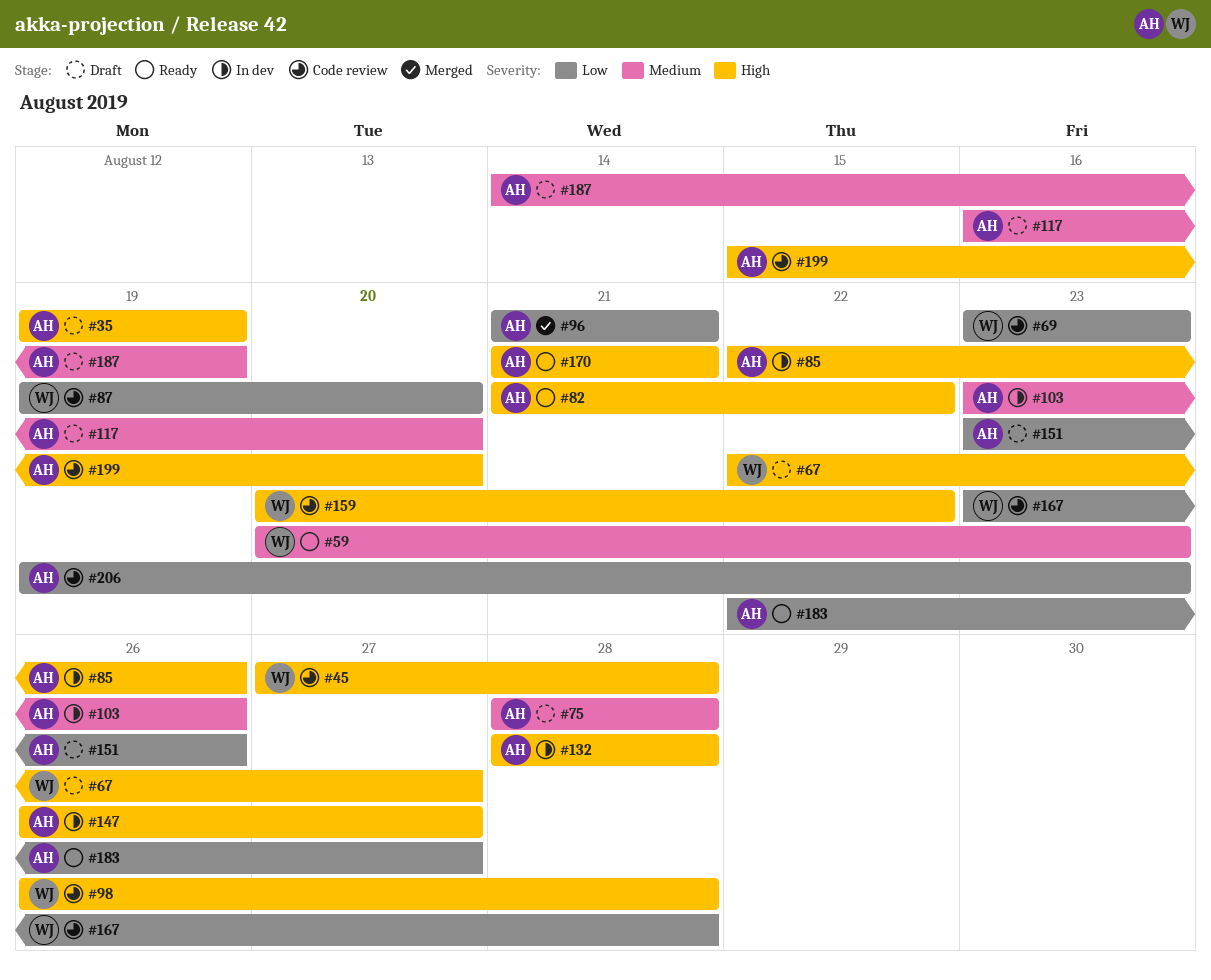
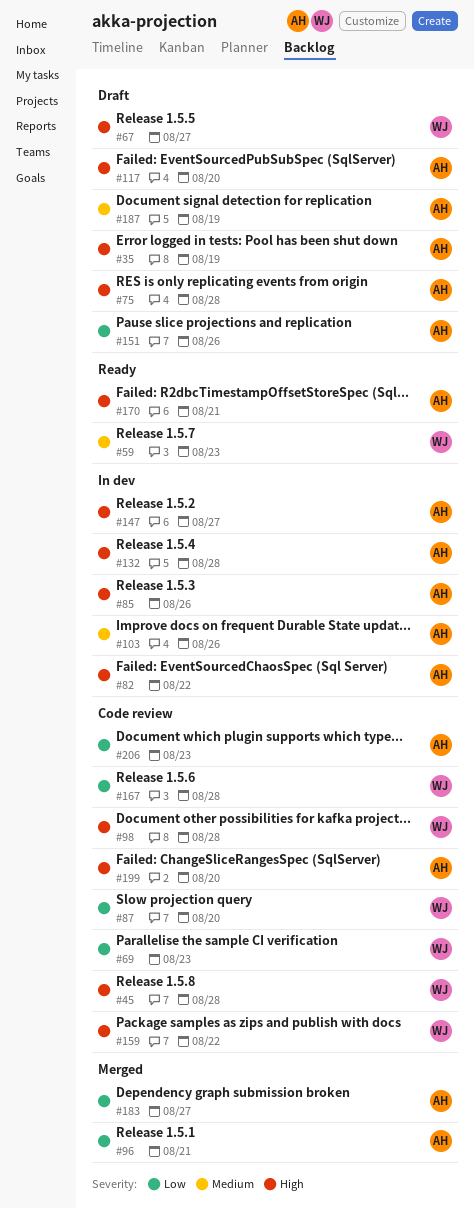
#75, priority: Medium -> High
#82, status: Ready -> In dev
#117, priority: Medium -> High
#183, status: Ready -> Merged

